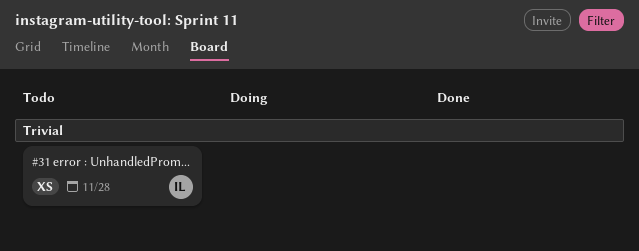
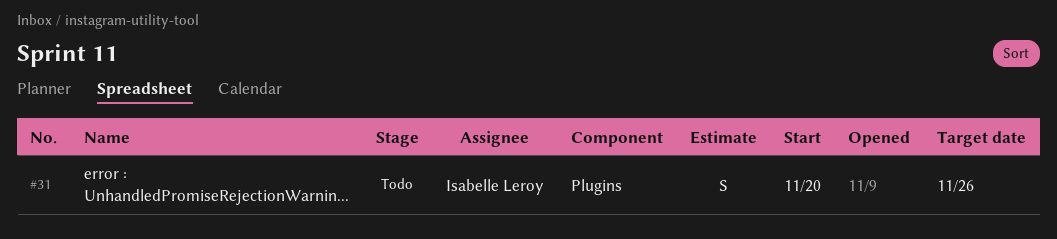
#31, estimate: XS -> S
#31, due: Nov 28 -> Nov 26

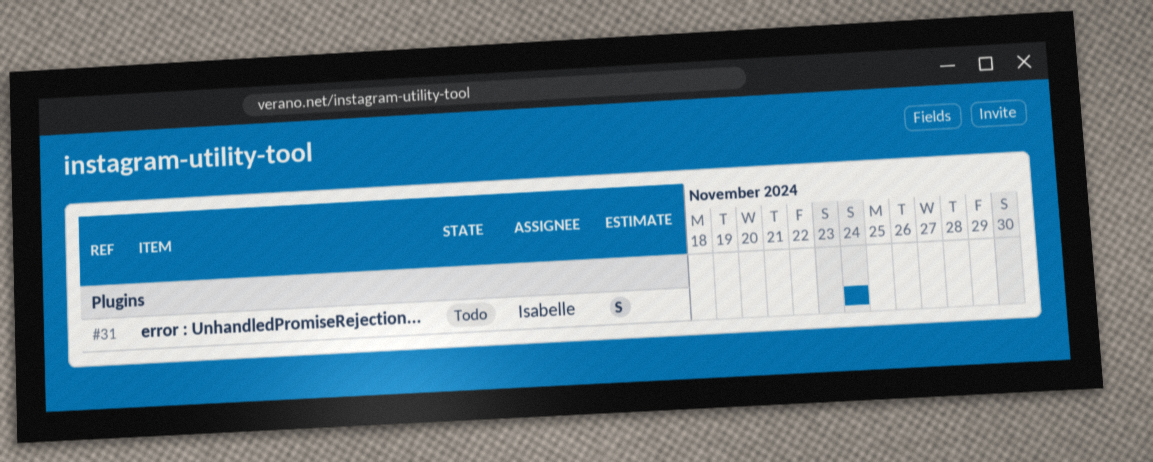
#31, start: Nov 20 -> Nov 24
#31, due: Nov 26 -> Nov 24

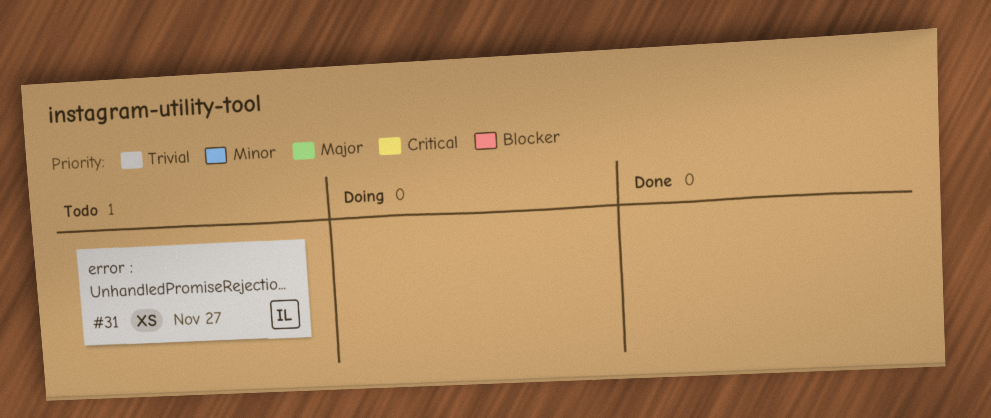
#31, estimate: S -> XS
#31, due: Nov 24 -> Nov 27

